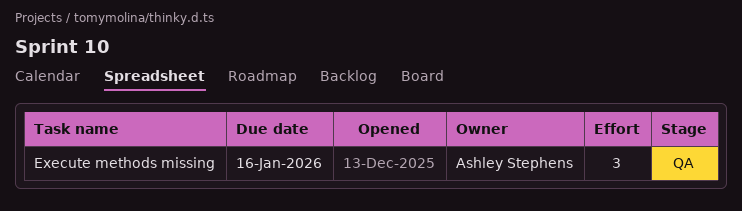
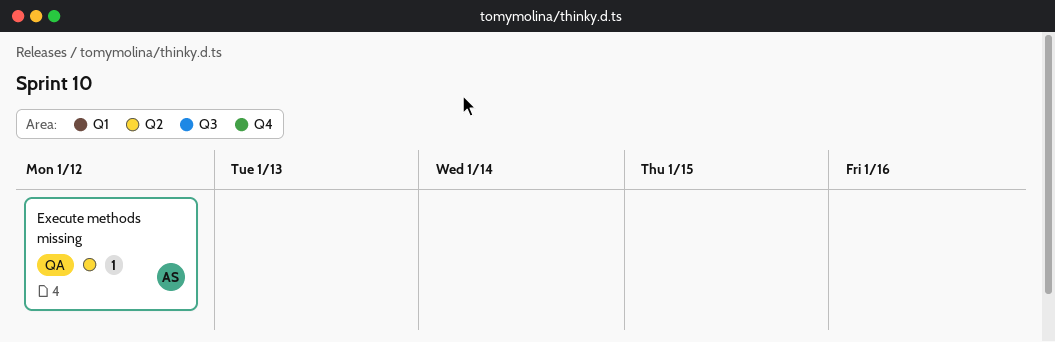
Execute methods missing, estimate: 3 -> 1
Execute methods missing, due: Jan 16 -> Jan 12

